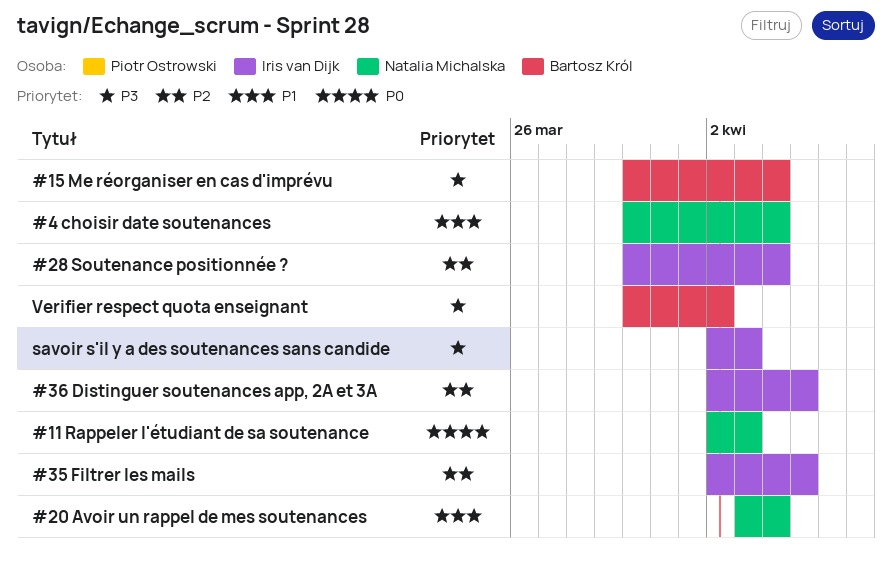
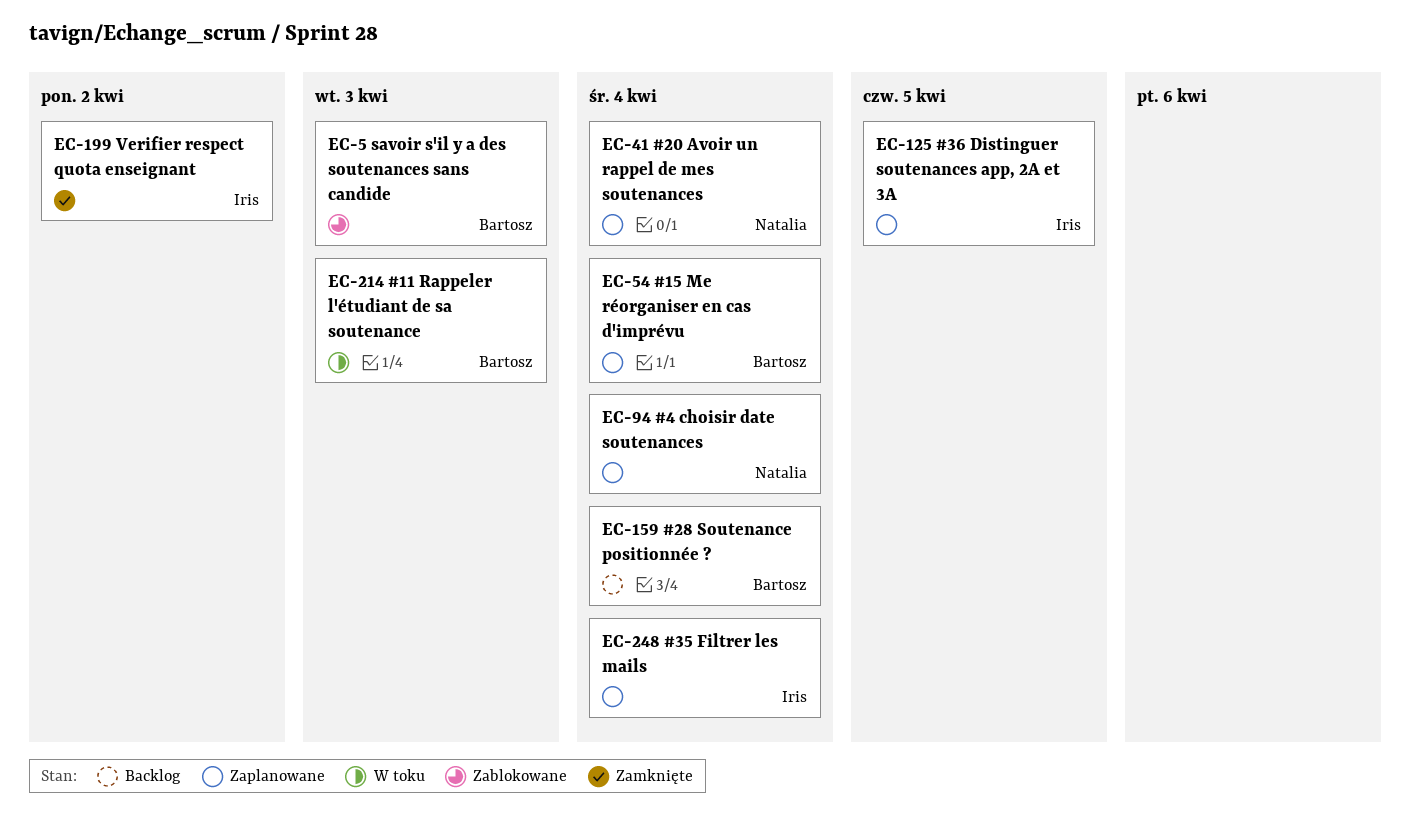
#11 Rappeler l'étudiant de sa soutenance, owner: Natalia Michalska -> Bartosz Król
#28 Soutenance positionnée ?, owner: Iris van Dijk -> Bartosz Król
#35 Filtrer les mails, due: Apr 5 -> Apr 4
savoir s'il y a des soutenances sans candide, owner: Iris van Dijk -> Bartosz Król
Verifier respect quota enseignant, owner: Bartosz Król -> Iris van Dijk

